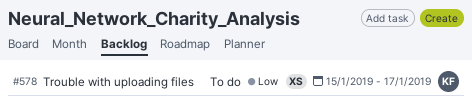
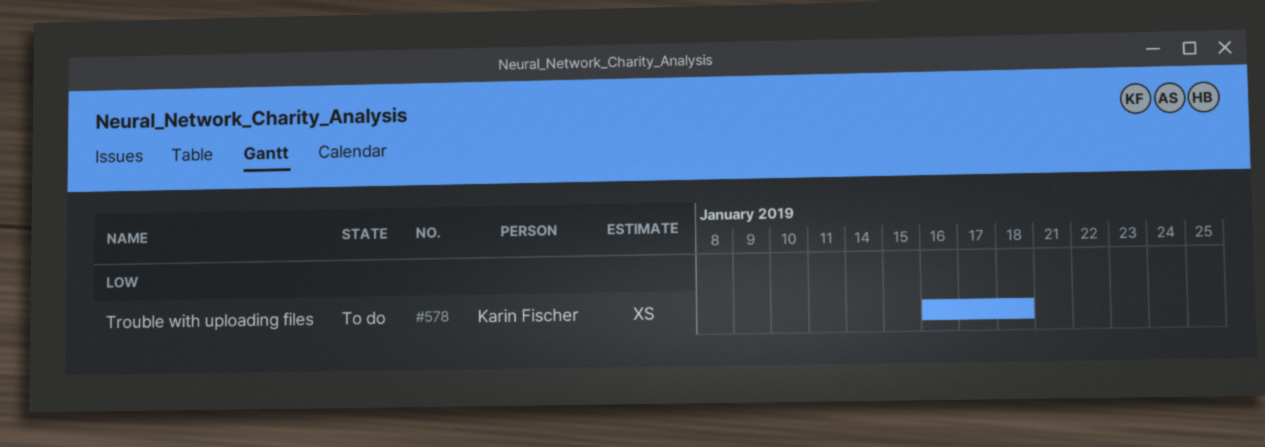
#578, start: Jan 15 -> Jan 16
#578, due: Jan 17 -> Jan 18

